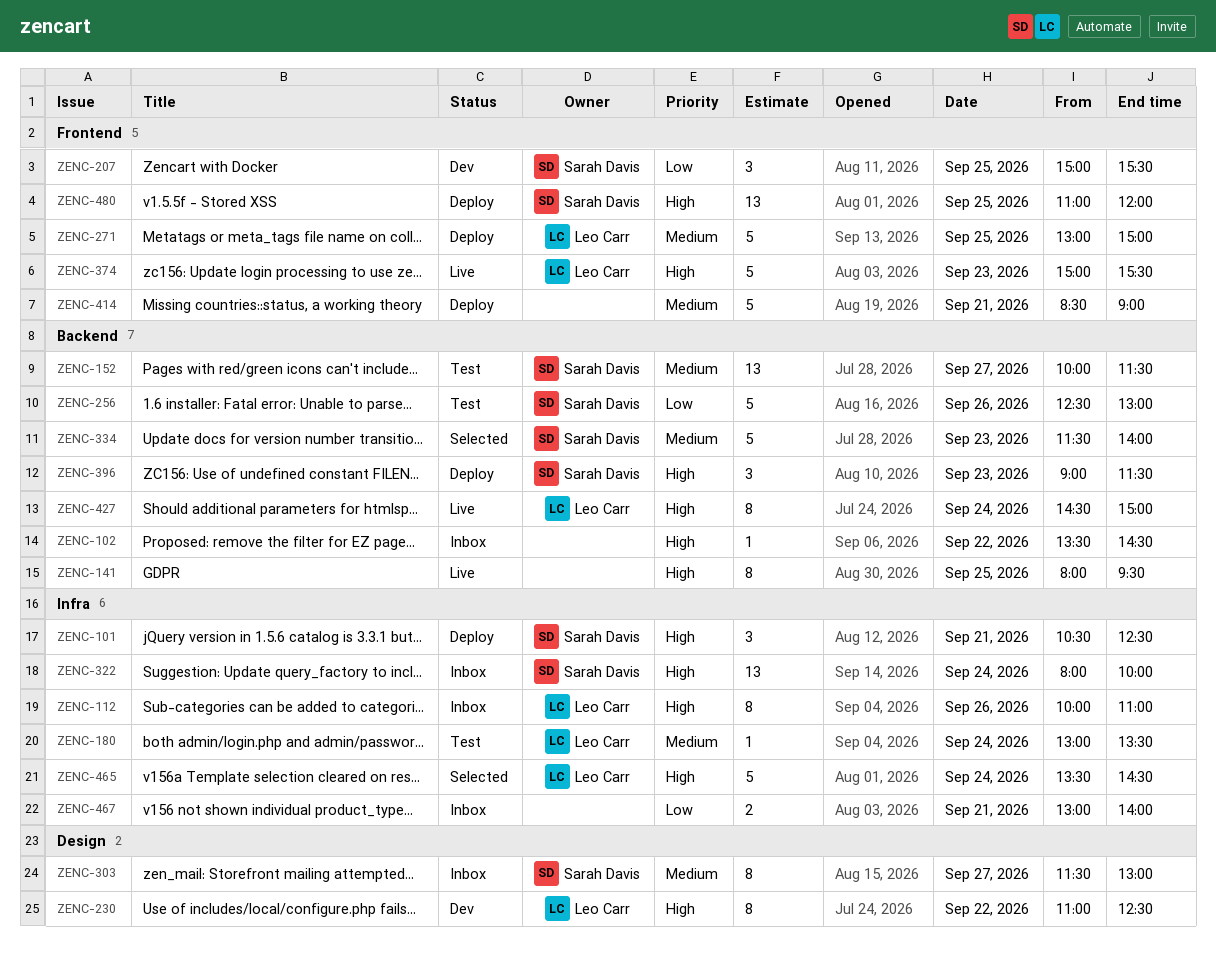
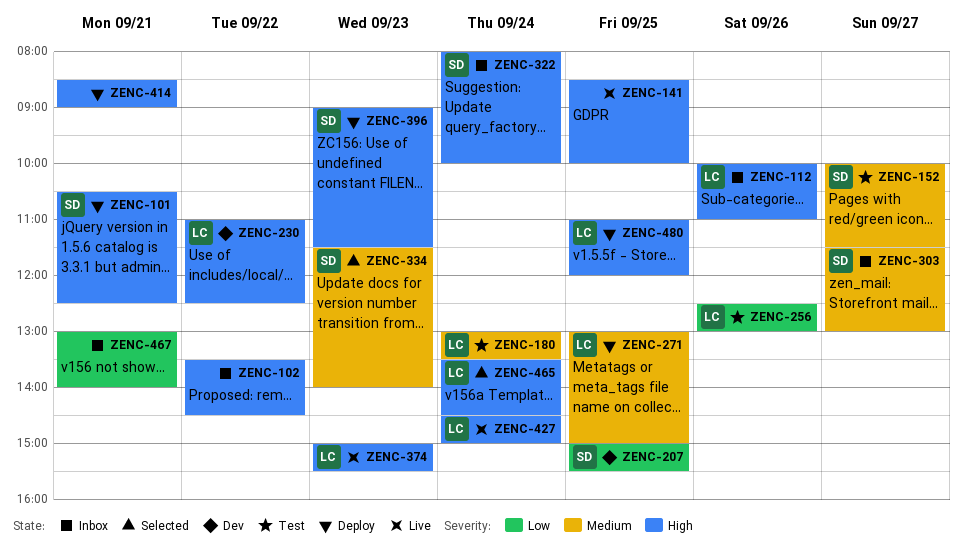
ZENC-141, begins: 08:00 -> 08:30
ZENC-141, ends: 09:30 -> 10:00
ZENC-256, owner: Sarah Davis -> Leo Carr
ZENC-414, priority: Medium -> High
ZENC-480, owner: Sarah Davis -> Leo Carr

